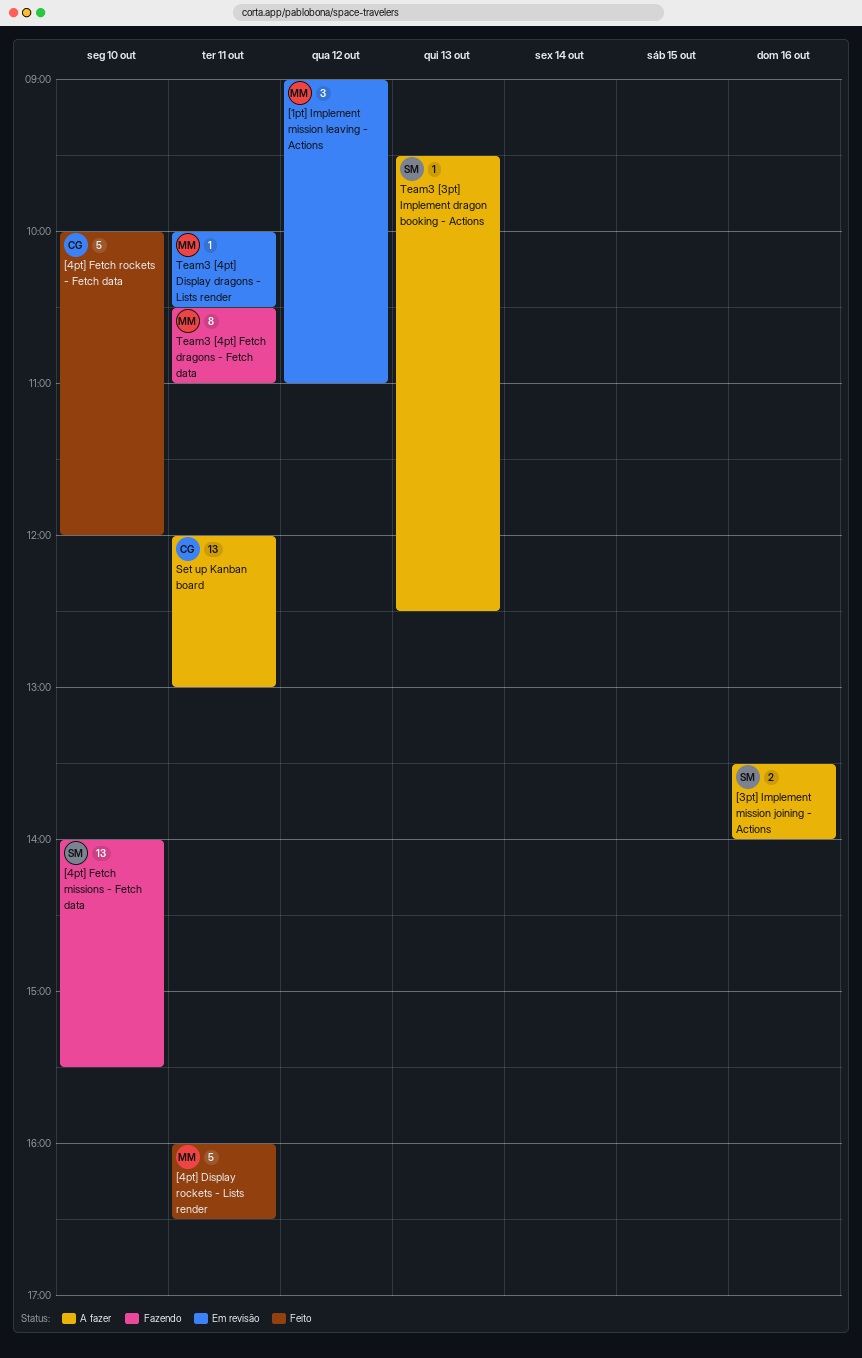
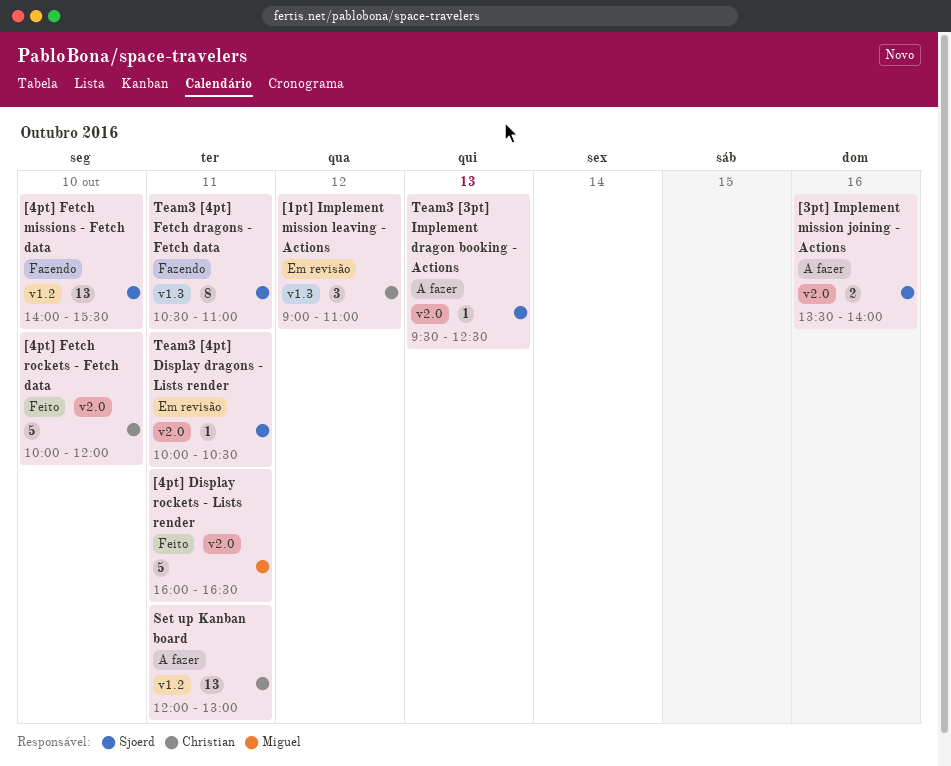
[1pt] Implement mission leaving - Actions, owner: Miguel -> Christian
Team3 [4pt] Display dragons - Lists render, owner: Miguel -> Sjoerd
Team3 [4pt] Fetch dragons - Fetch data, owner: Miguel -> Sjoerd

